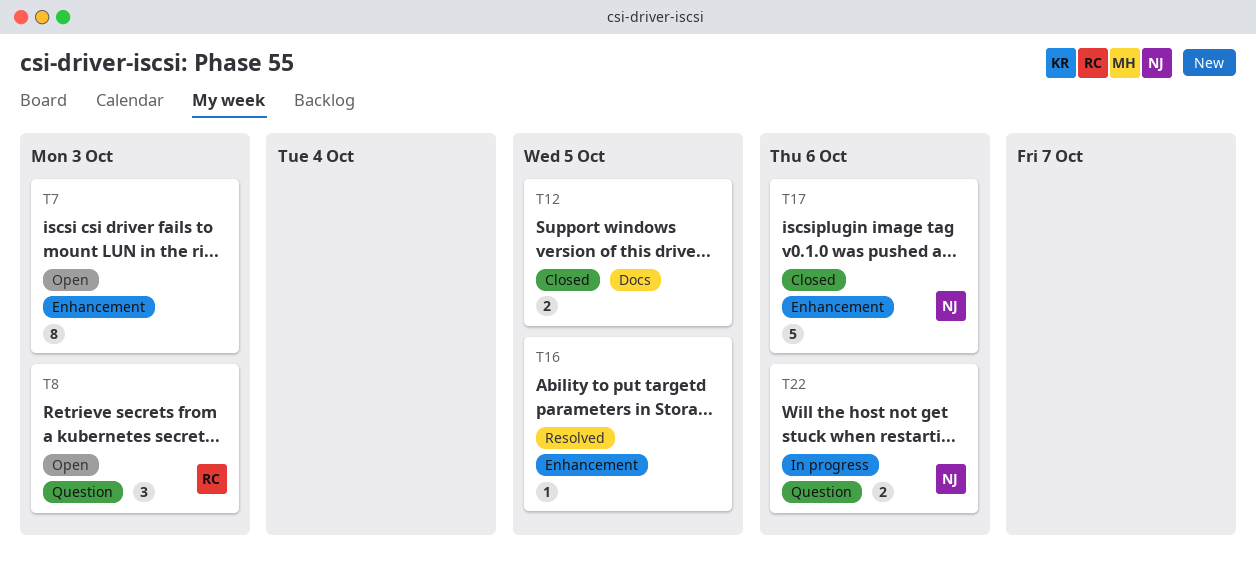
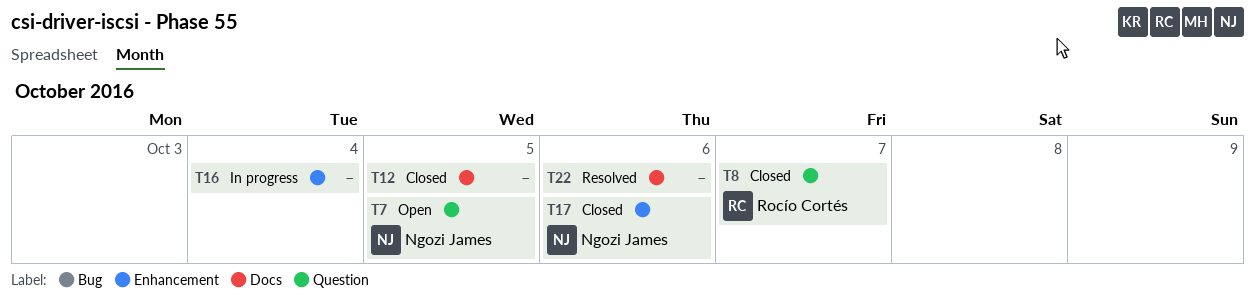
T7, owner: none -> Ngozi James
T7, label: Enhancement -> Question
T7, due: Oct 3 -> Oct 5
T8, status: Open -> Closed
T8, due: Oct 3 -> Oct 7
T16, status: Resolved -> In progress
T16, due: Oct 5 -> Oct 4
T22, status: In progress -> Resolved
T22, owner: Ngozi James -> none
T22, label: Question -> Docs

